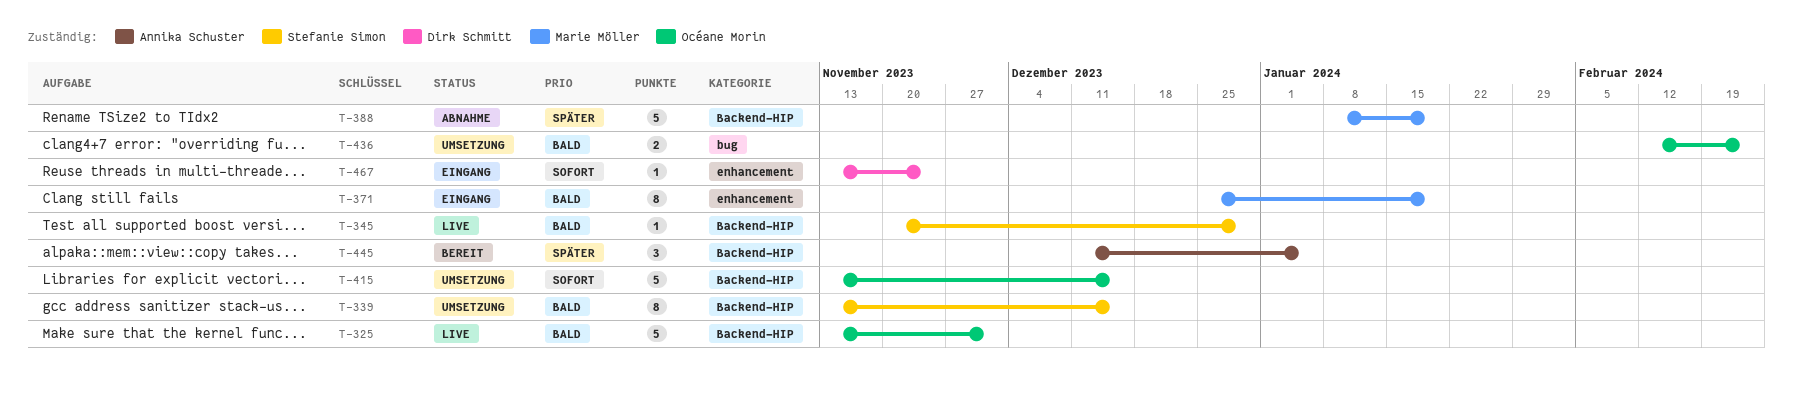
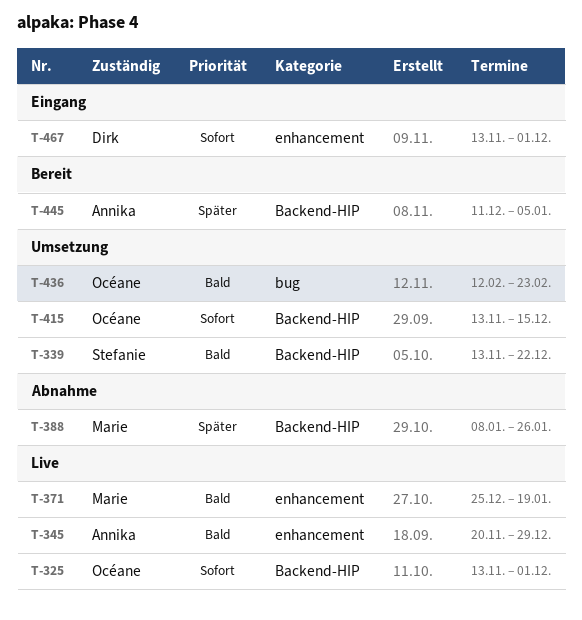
T-325, priority: Bald -> Sofort
T-339, due: Dec 15 -> Dec 22
T-345, owner: Stefanie Simon -> Annika Schuster
T-345, label: Backend-HIP -> enhancement
T-371, status: Eingang -> Live
T-388, due: Jan 19 -> Jan 26
T-467, due: Nov 24 -> Dec 1

